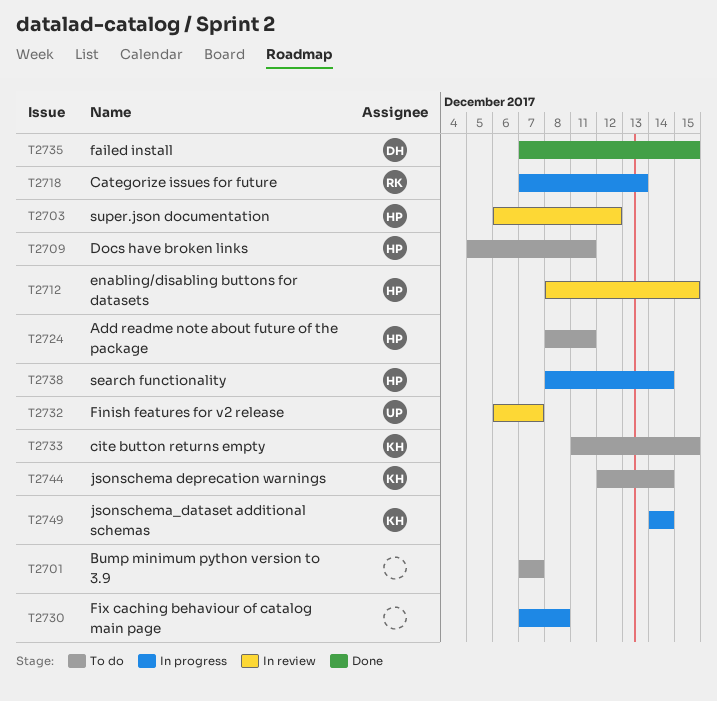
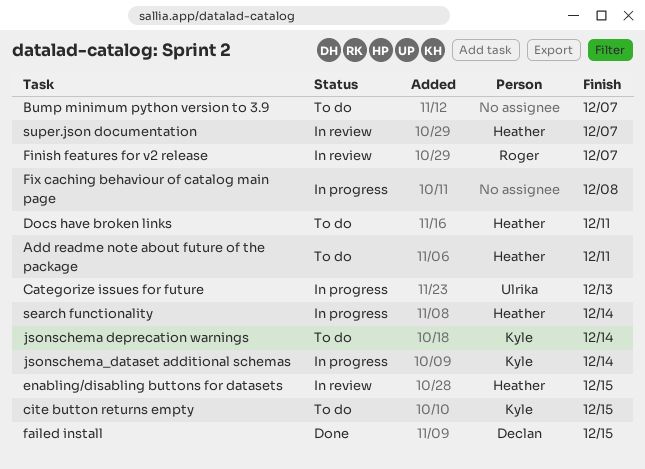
Categorize issues for future, owner: Roger -> Ulrika
Finish features for v2 release, owner: Ulrika -> Roger
super.json documentation, due: Dec 12 -> Dec 7

